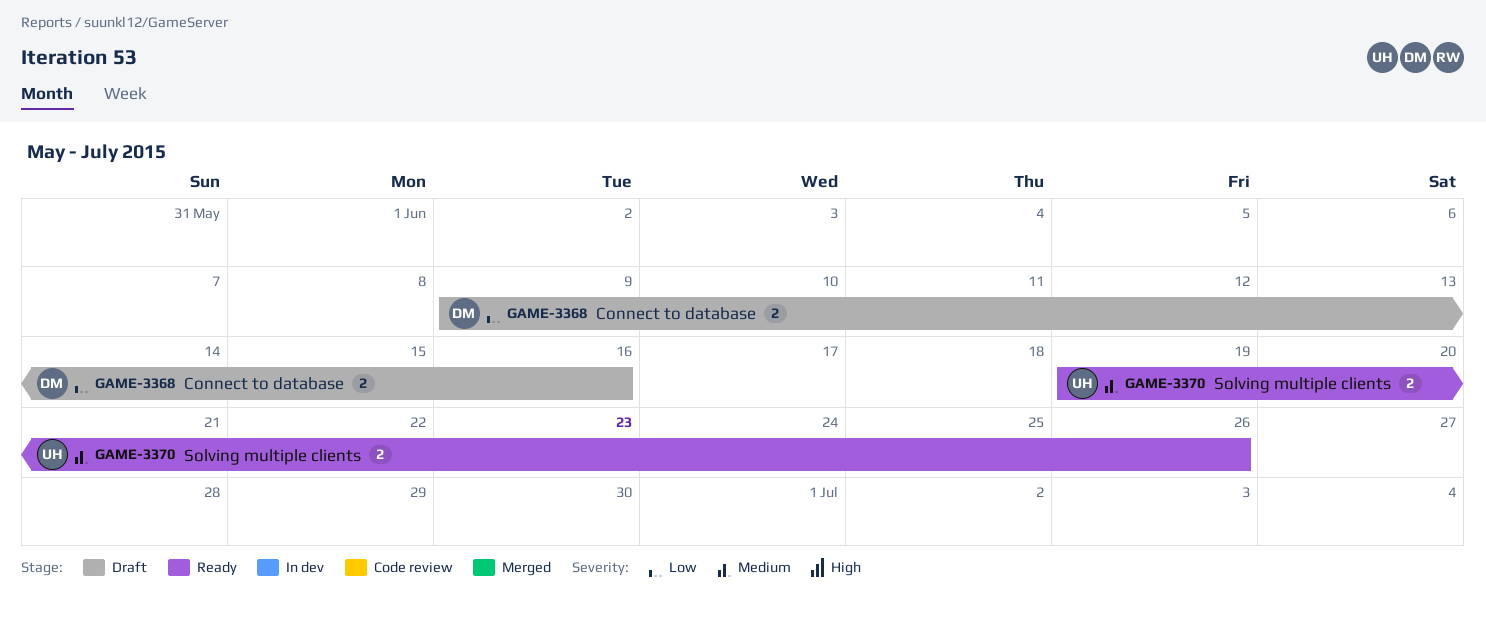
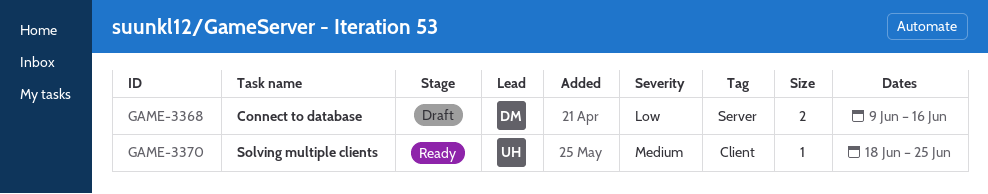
GAME-3370, estimate: 2 -> 1
GAME-3370, start: Jun 19 -> Jun 18
GAME-3370, due: Jun 26 -> Jun 25

